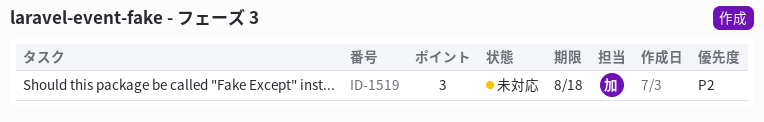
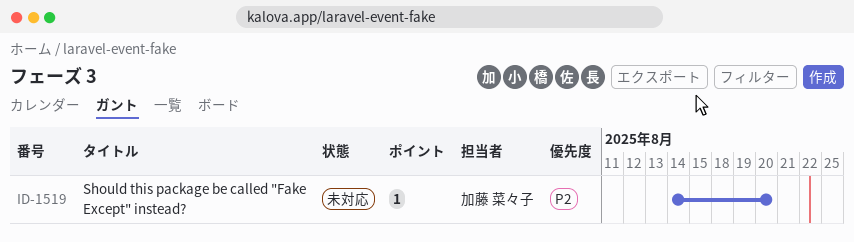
ID-1519, estimate: 3 -> 1
ID-1519, due: Aug 18 -> Aug 20

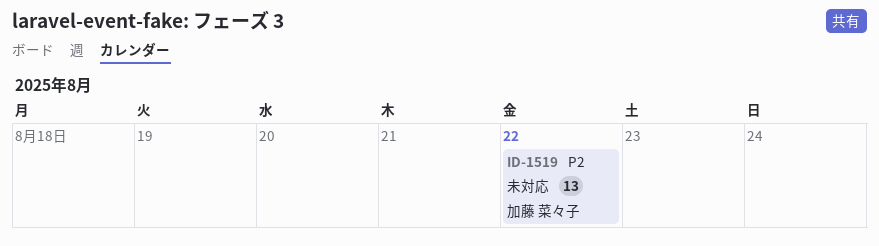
ID-1519, estimate: 1 -> 13
ID-1519, due: Aug 20 -> Aug 22

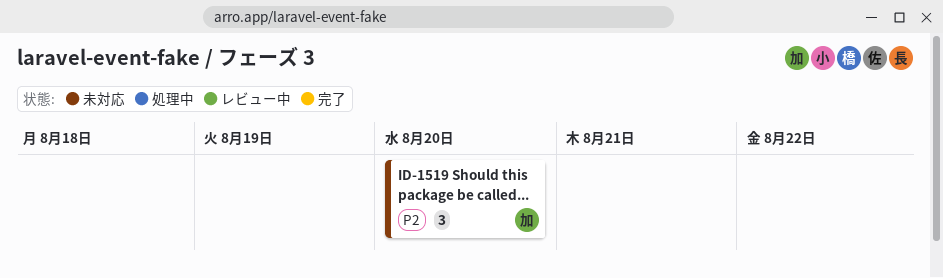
ID-1519, estimate: 13 -> 3
ID-1519, due: Aug 22 -> Aug 20

